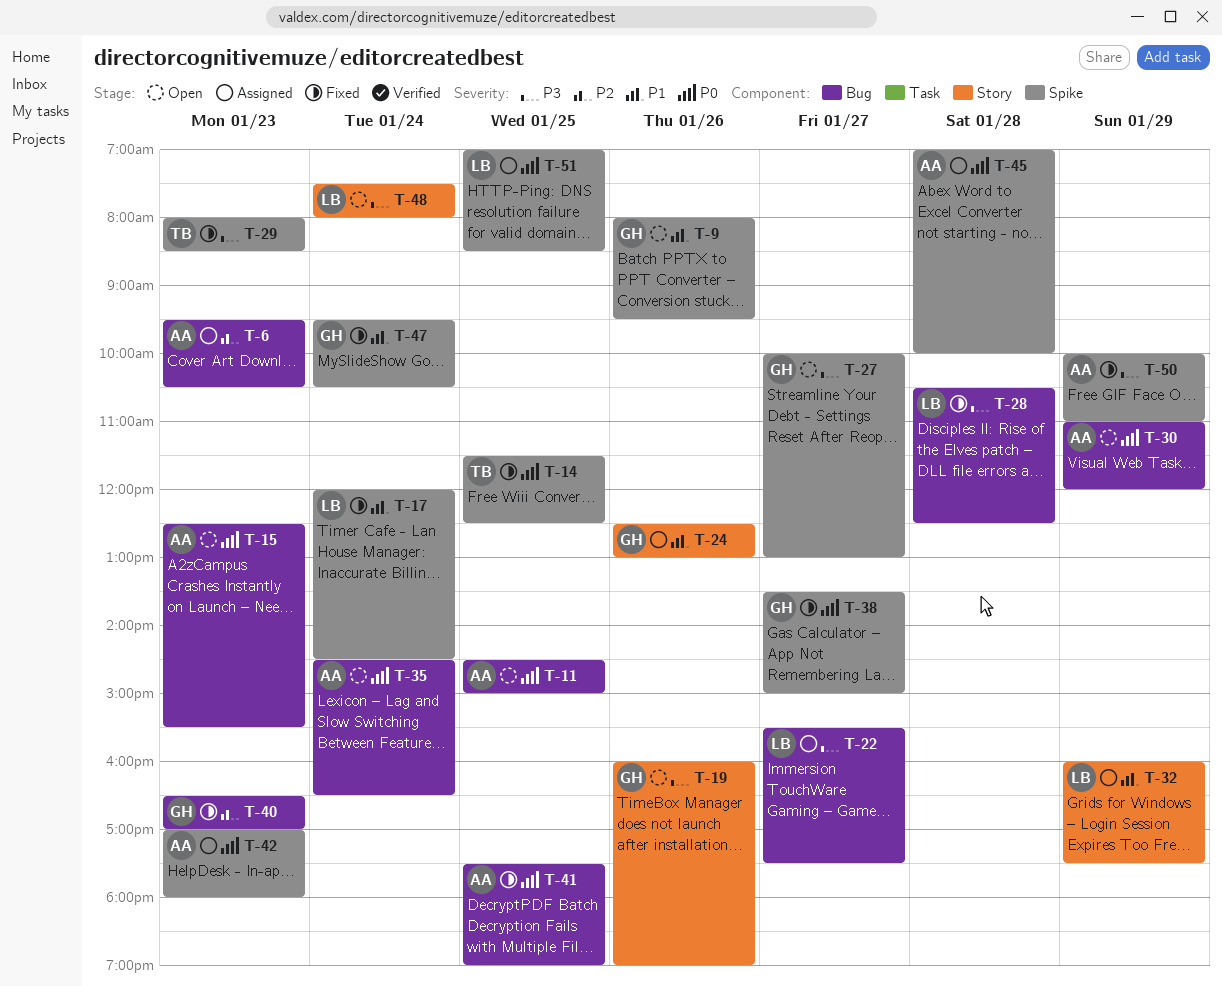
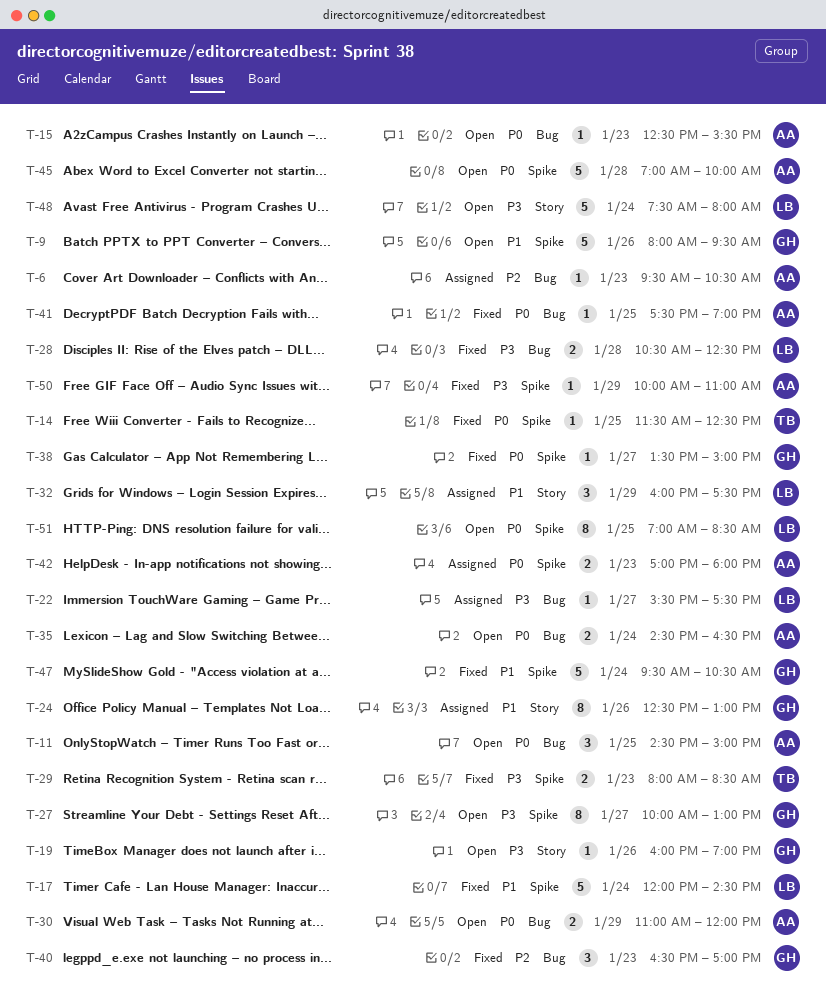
T-45, status: Assigned -> Open
T-51, status: Assigned -> Open

